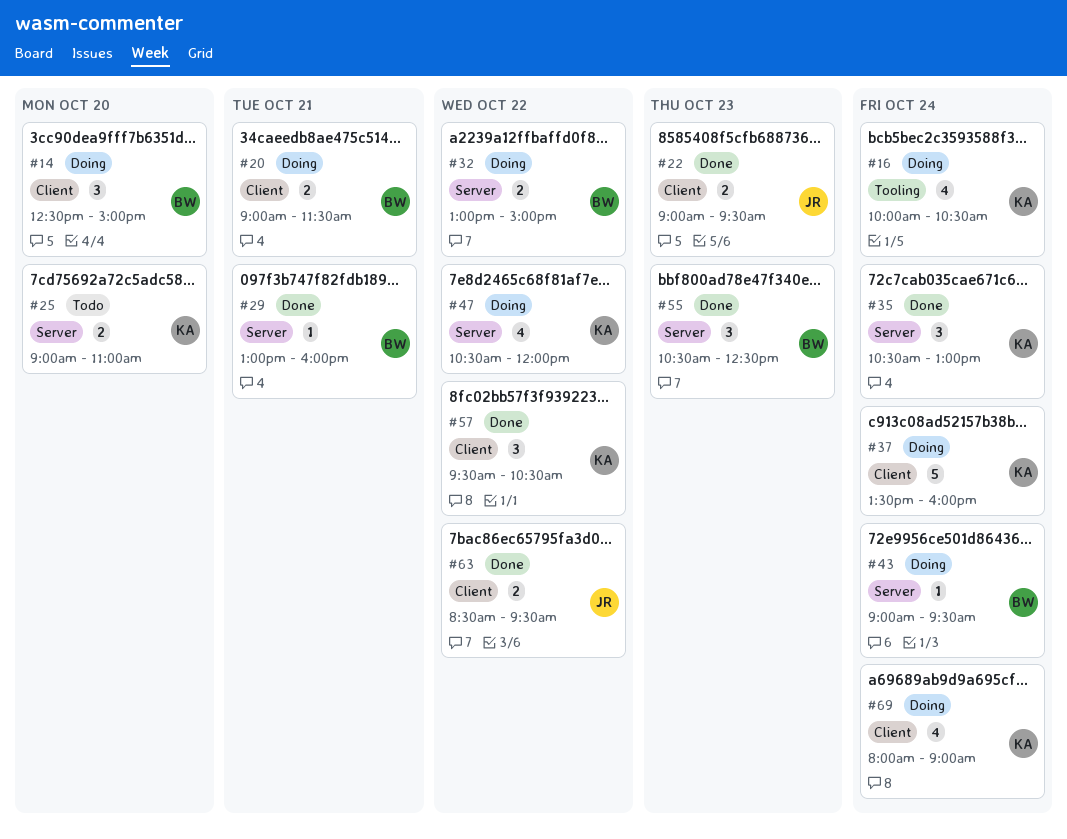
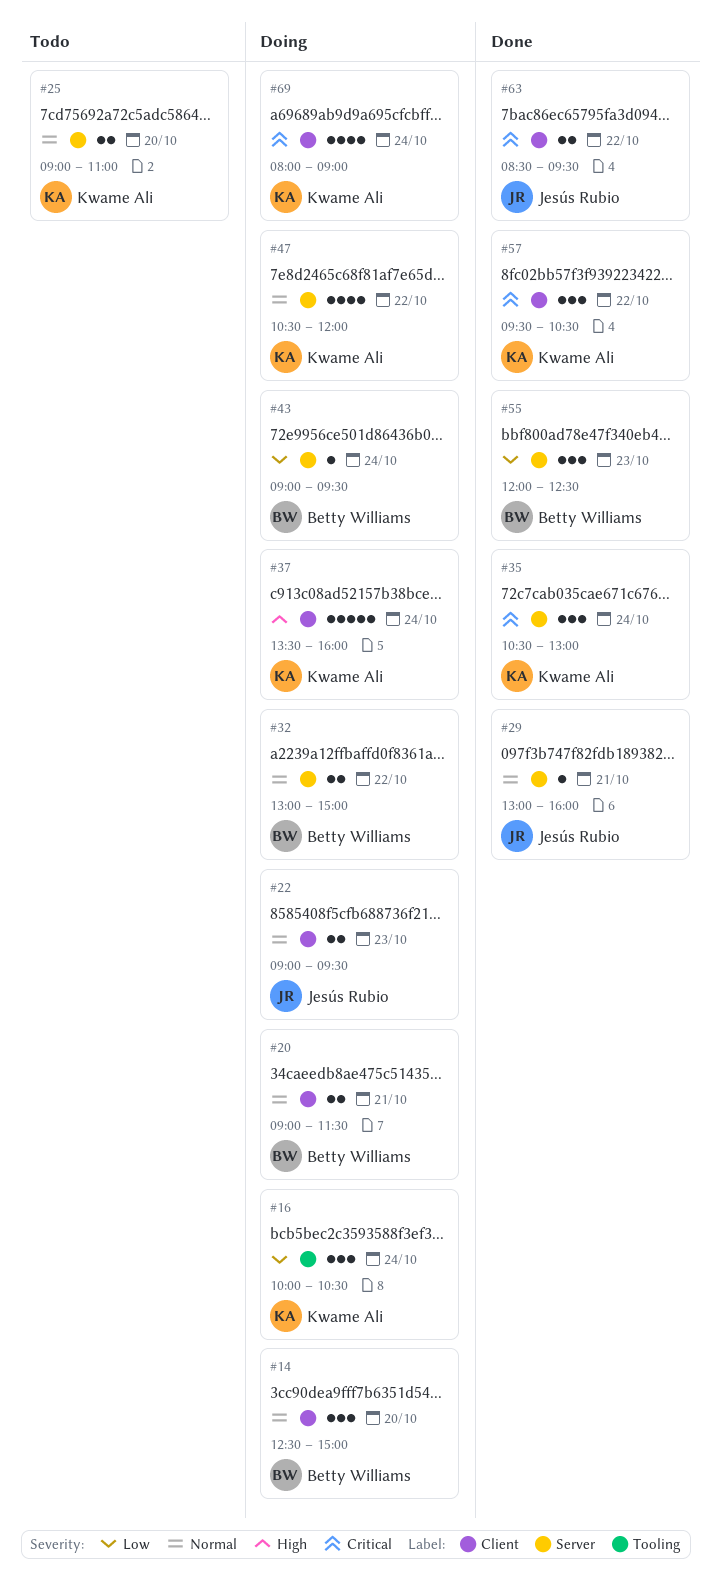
#16, estimate: 4 -> 3
#22, status: Done -> Doing
#29, owner: Betty Williams -> Jesús Rubio
#55, begins: 10:30 -> 12:00

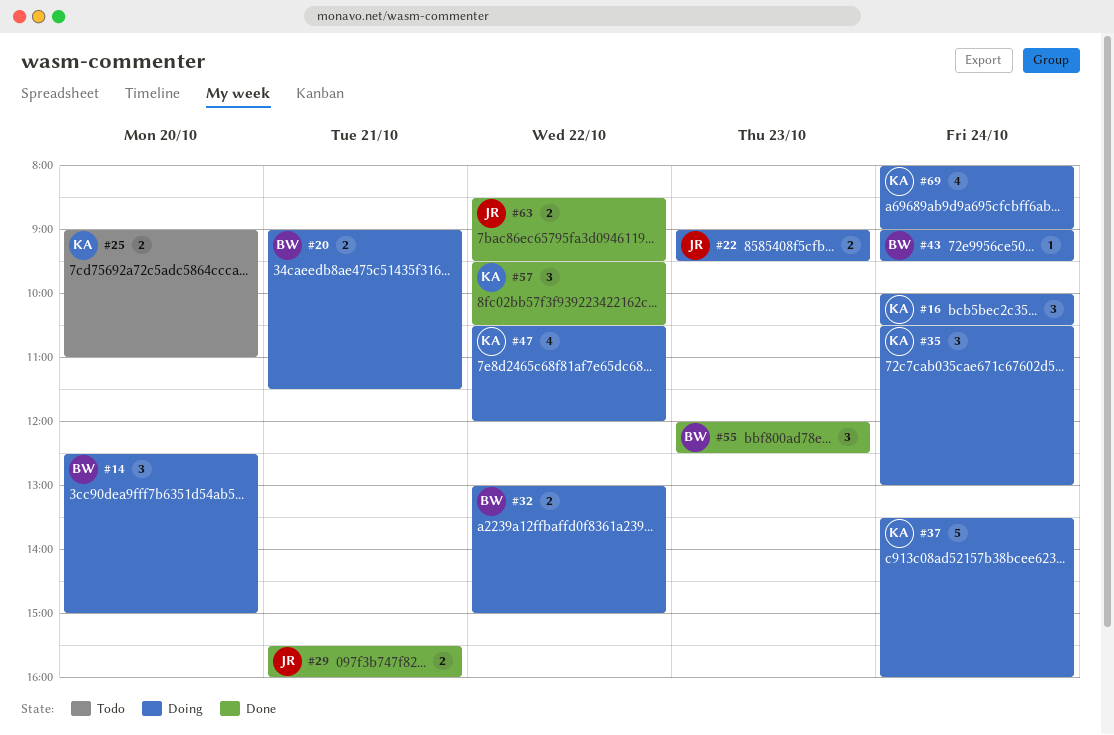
#29, estimate: 1 -> 2
#29, begins: 13:00 -> 15:30
#35, status: Done -> Doing

